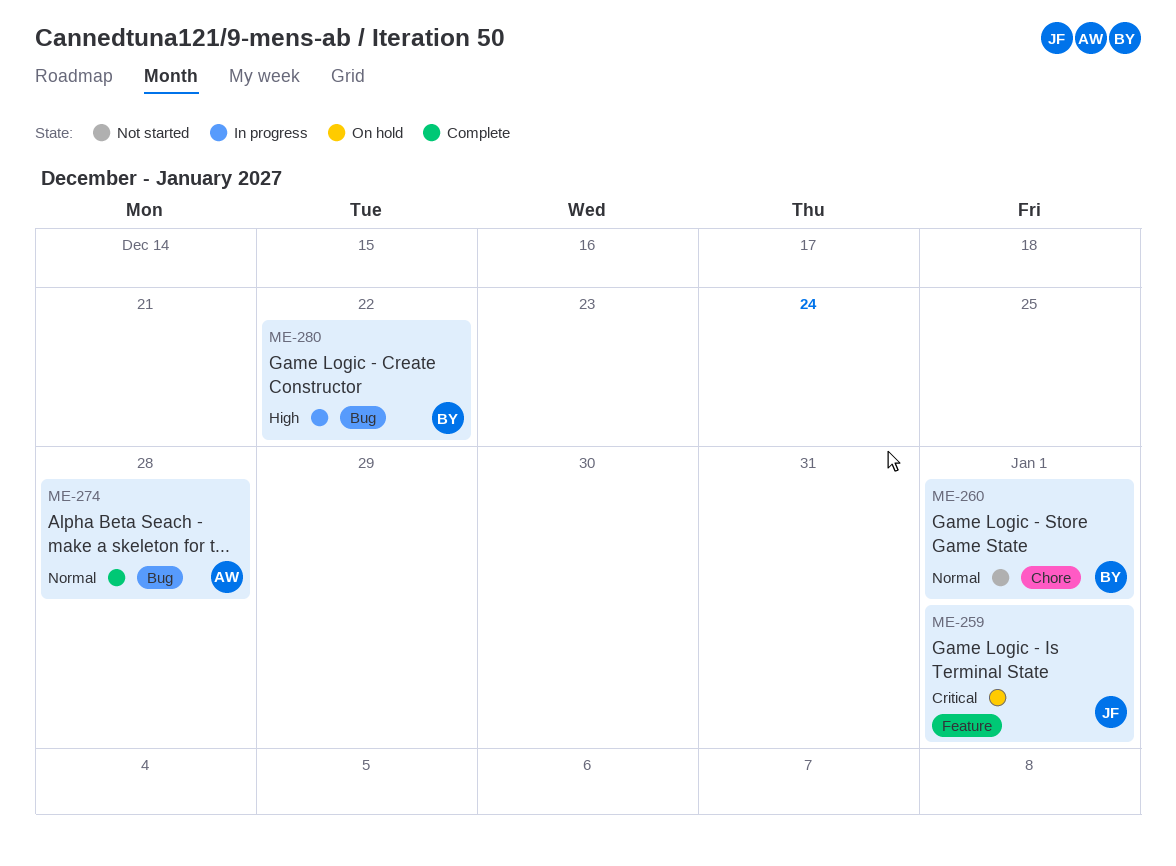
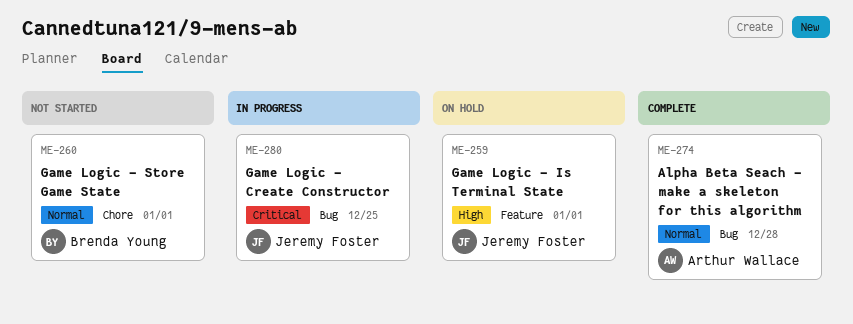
ME-259, priority: Critical -> High
ME-280, owner: Brenda Young -> Jeremy Foster
ME-280, priority: High -> Critical
ME-280, due: Dec 22 -> Dec 25

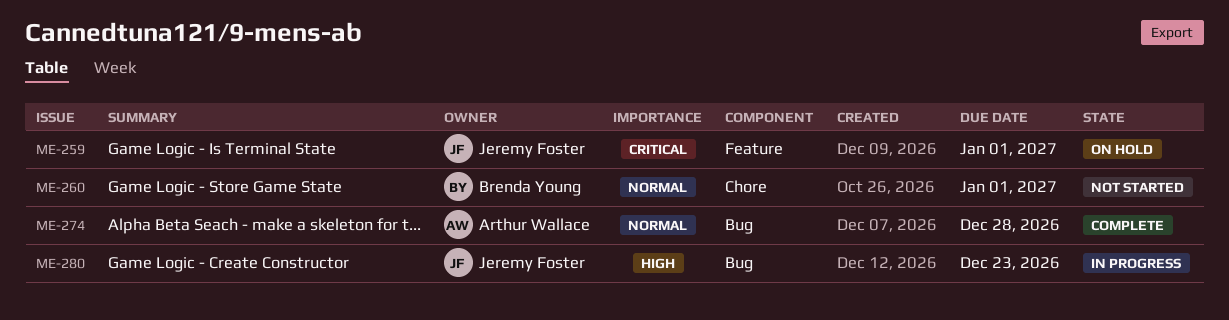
ME-259, priority: High -> Critical
ME-280, priority: Critical -> High
ME-280, due: Dec 25 -> Dec 23

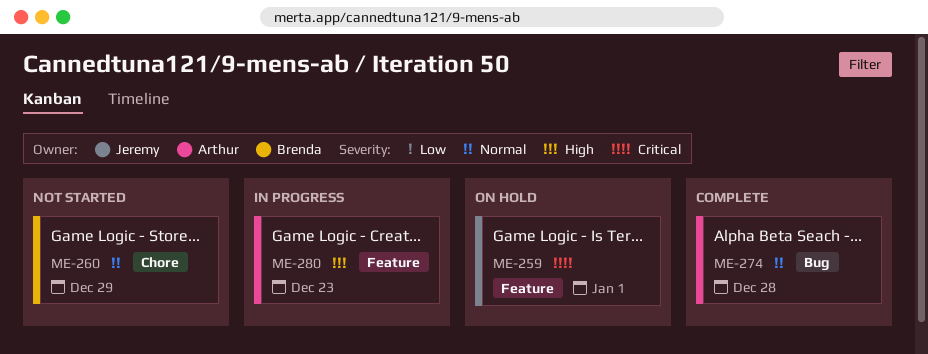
ME-260, due: Jan 1 -> Dec 29
ME-280, owner: Jeremy Foster -> Arthur Wallace
ME-280, label: Bug -> Feature

